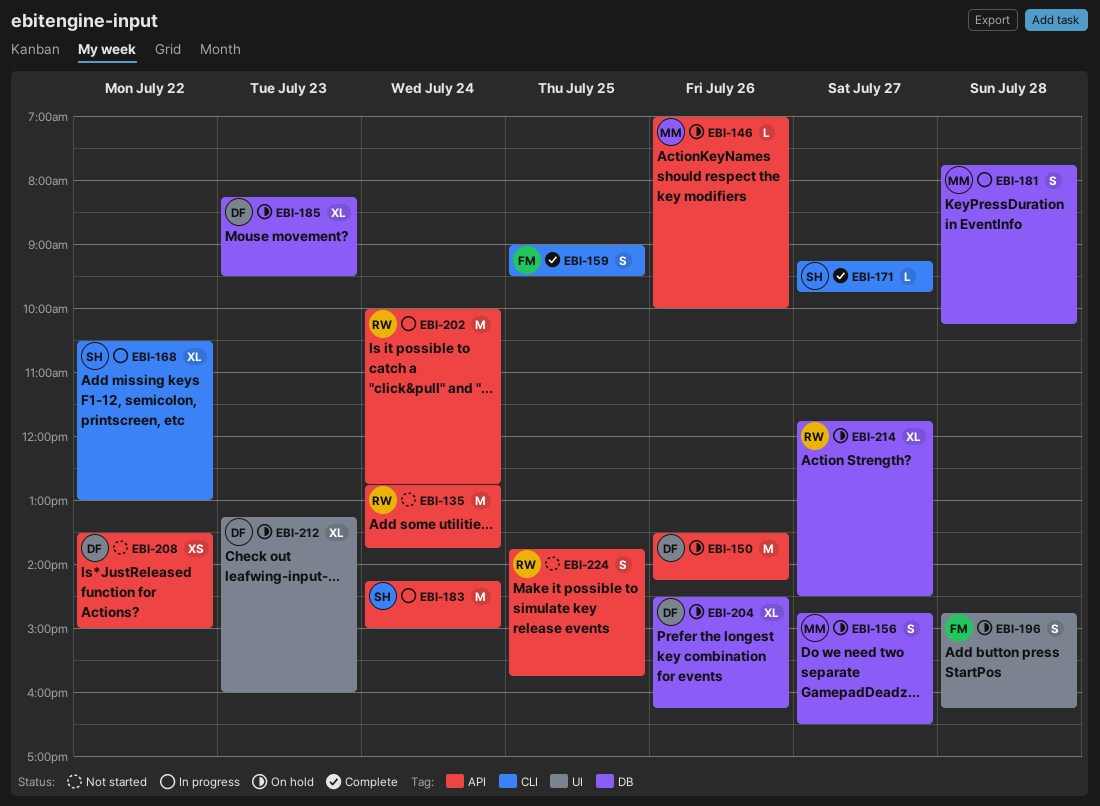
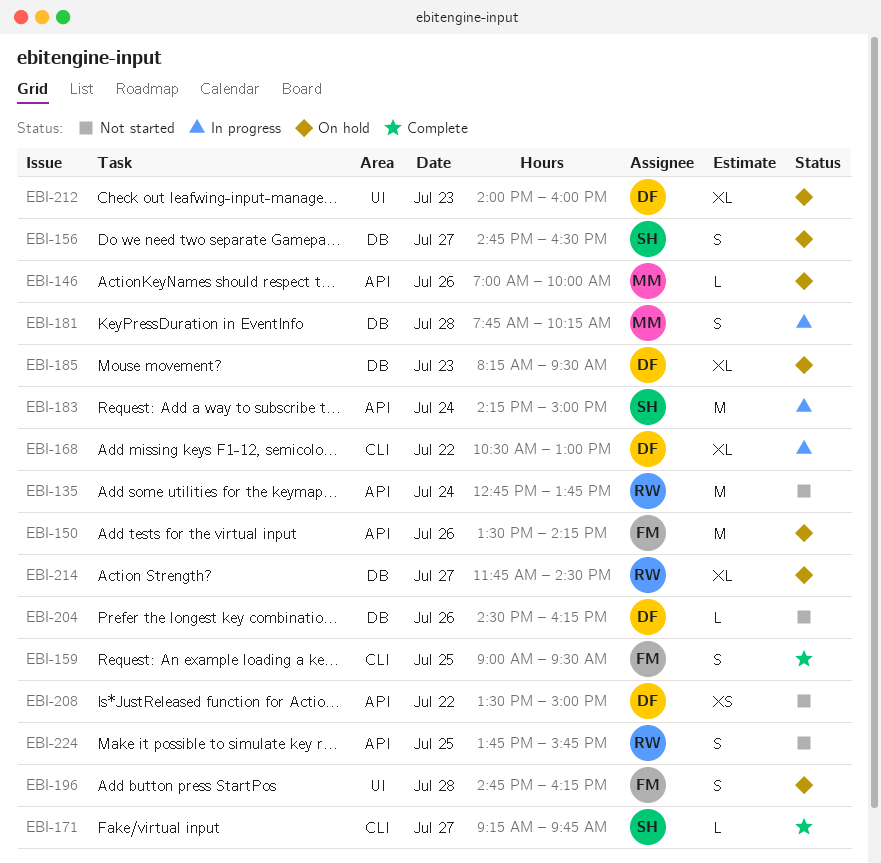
EBI-150, owner: DF -> FM
EBI-156, owner: MM -> SH
EBI-168, owner: SH -> DF
EBI-202: present -> none
EBI-204, status: On hold -> Not started
EBI-204, estimate: XL -> L
EBI-212, begins: 13:15 -> 14:00

